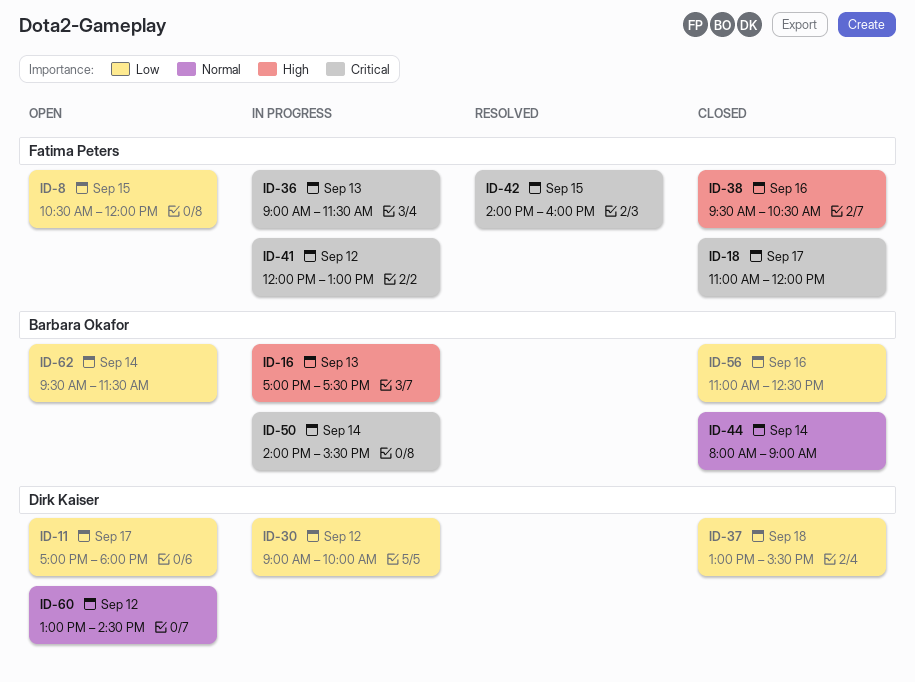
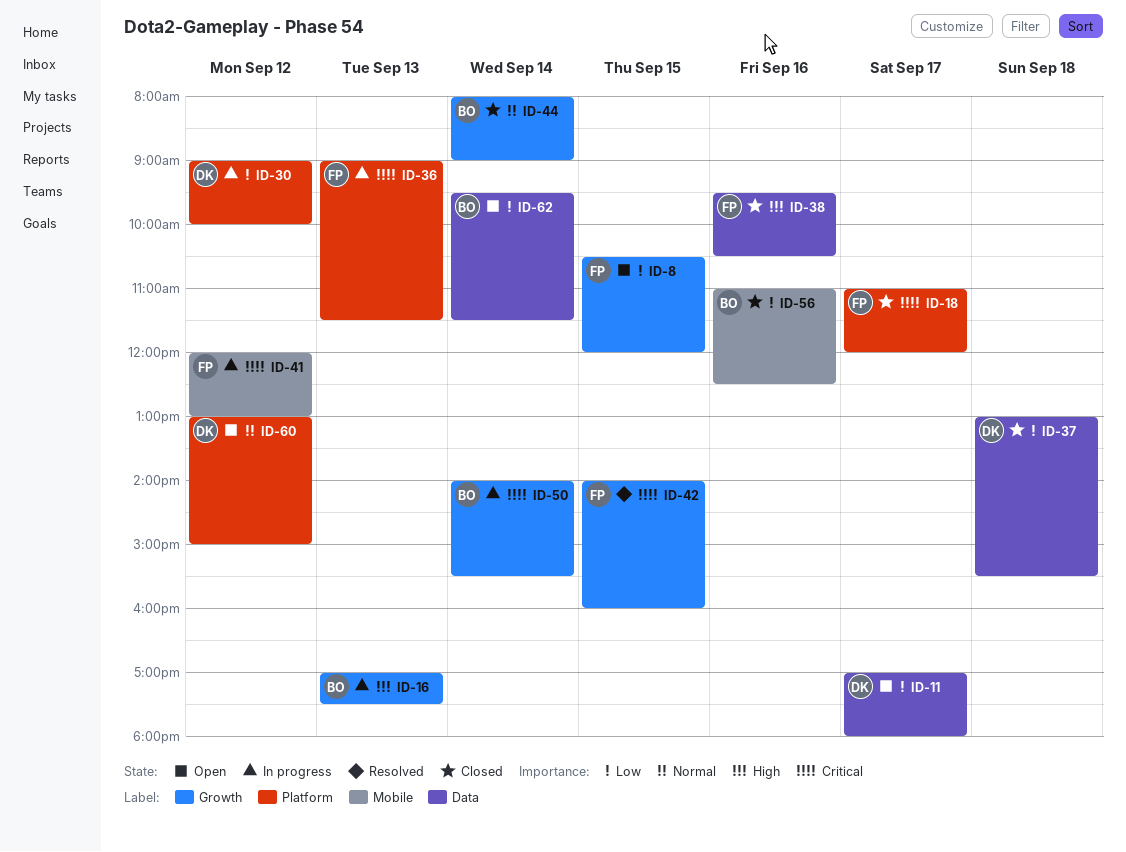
ID-60, ends: 14:30 -> 15:00

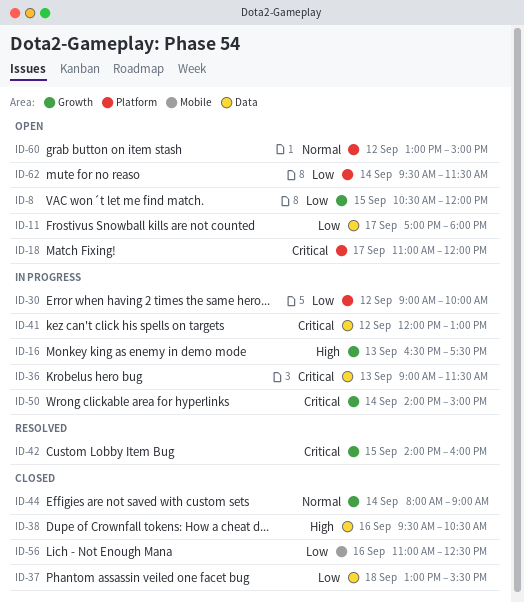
ID-16, begins: 17:00 -> 16:30
ID-18, status: Closed -> Open
ID-36, label: Platform -> Data
ID-41, label: Mobile -> Data
ID-50, ends: 15:30 -> 15:00
ID-62, label: Data -> Platform

